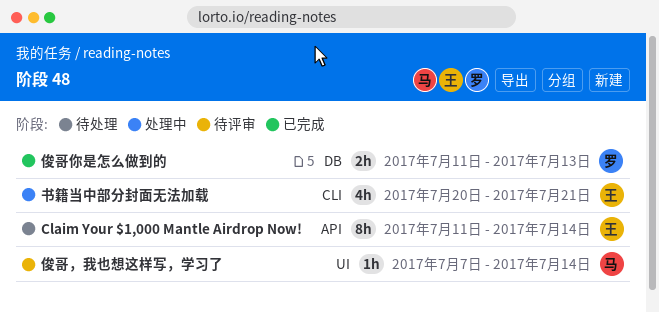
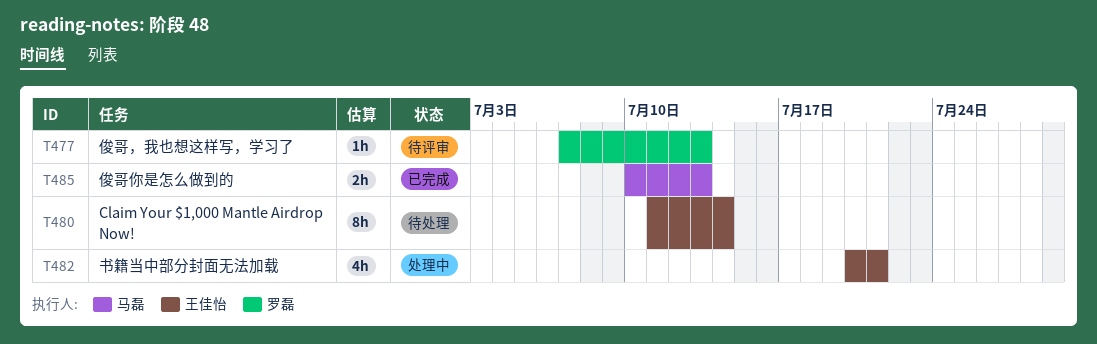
俊哥你是怎么做到的, owner: 罗磊 -> 马磊
俊哥你是怎么做到的, start: Jul 11 -> Jul 10
俊哥，我也想这样写，学习了, owner: 马磊 -> 罗磊
俊哥，我也想这样写，学习了, due: Jul 14 -> Jul 13

